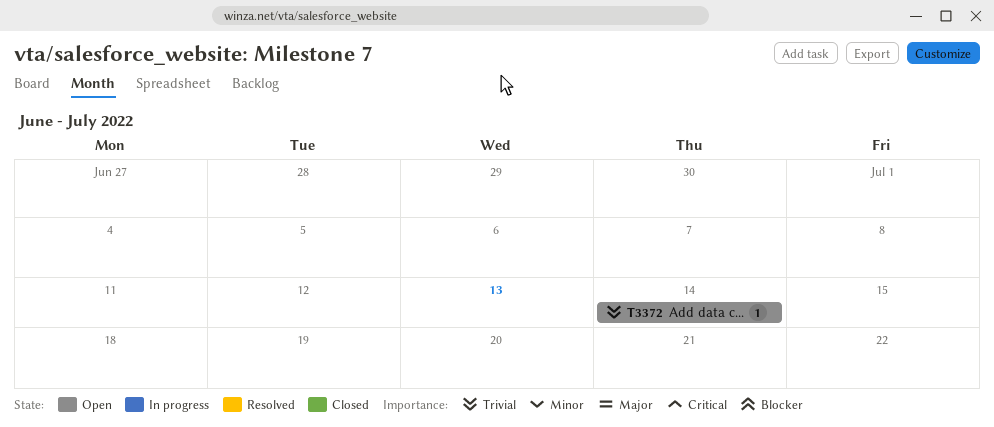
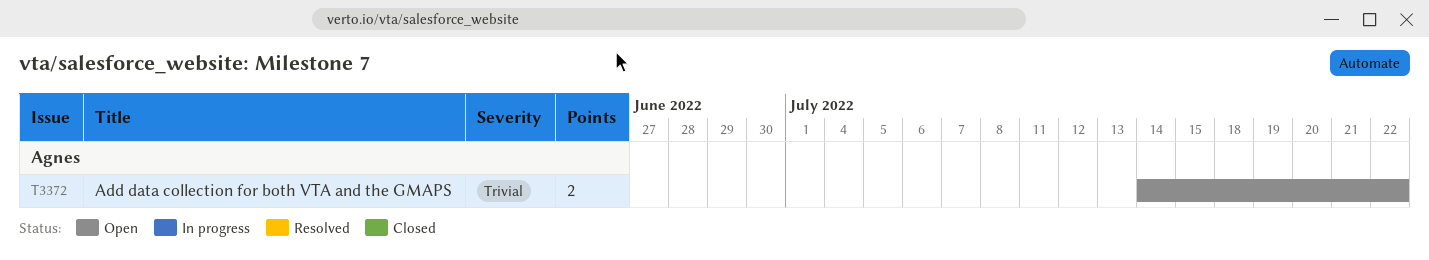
T3372, estimate: 1 -> 2
T3372, due: Jul 14 -> Jul 22

